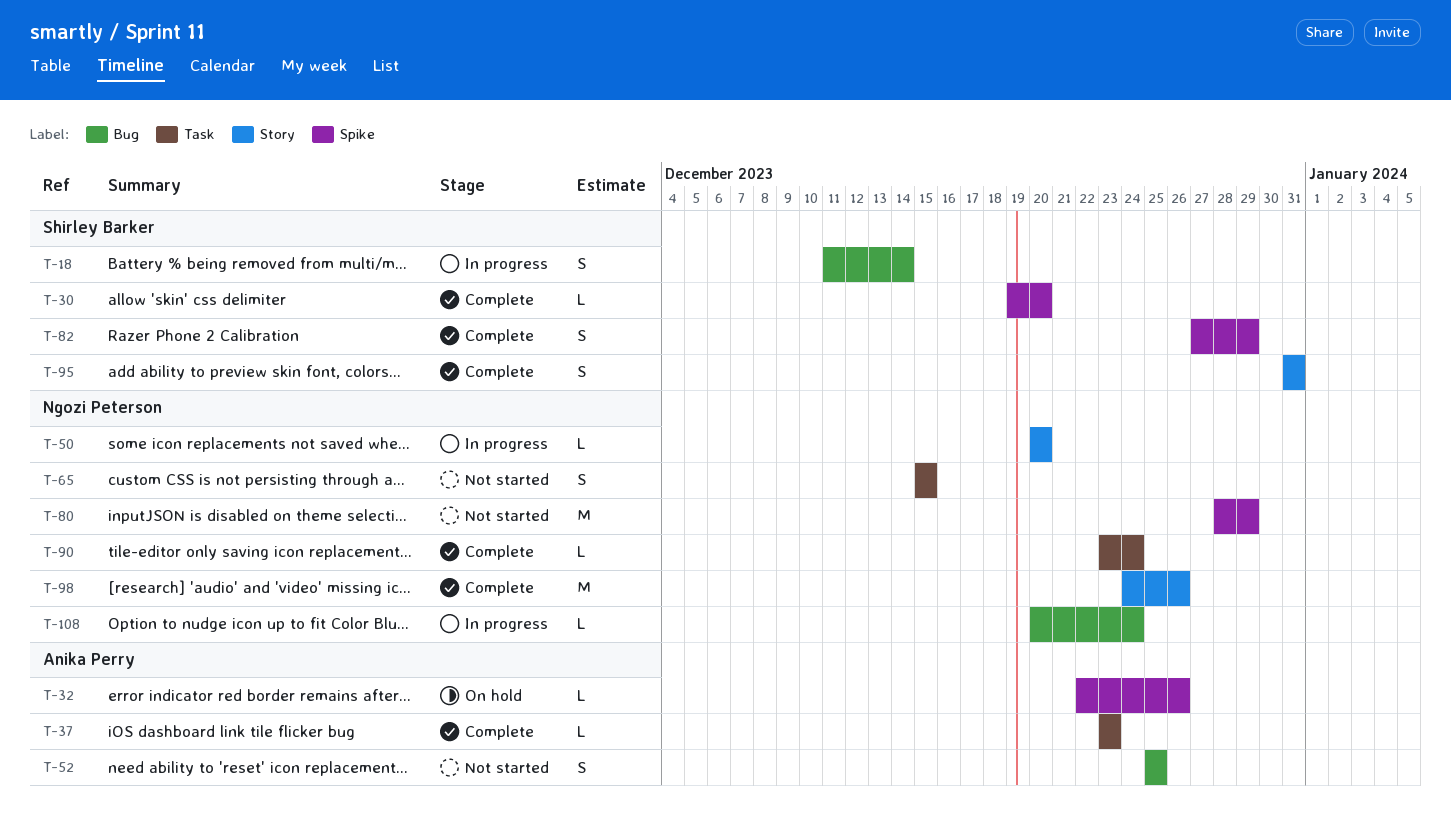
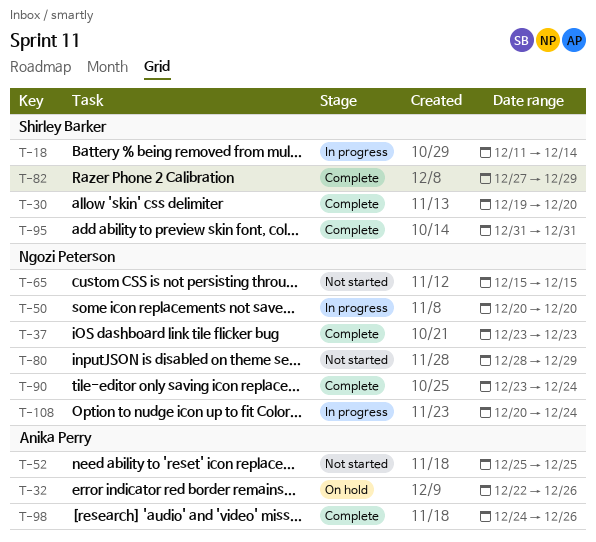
T-37, owner: Anika Perry -> Ngozi Peterson
T-98, owner: Ngozi Peterson -> Anika Perry

